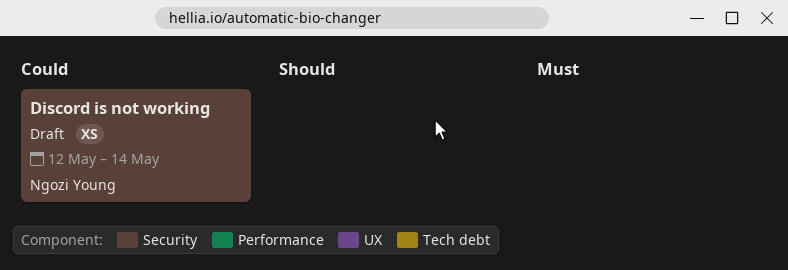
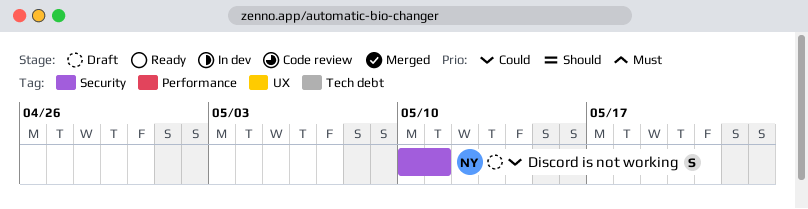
Discord is not working, estimate: XS -> S
Discord is not working, start: May 12 -> May 10
Discord is not working, due: May 14 -> May 11

